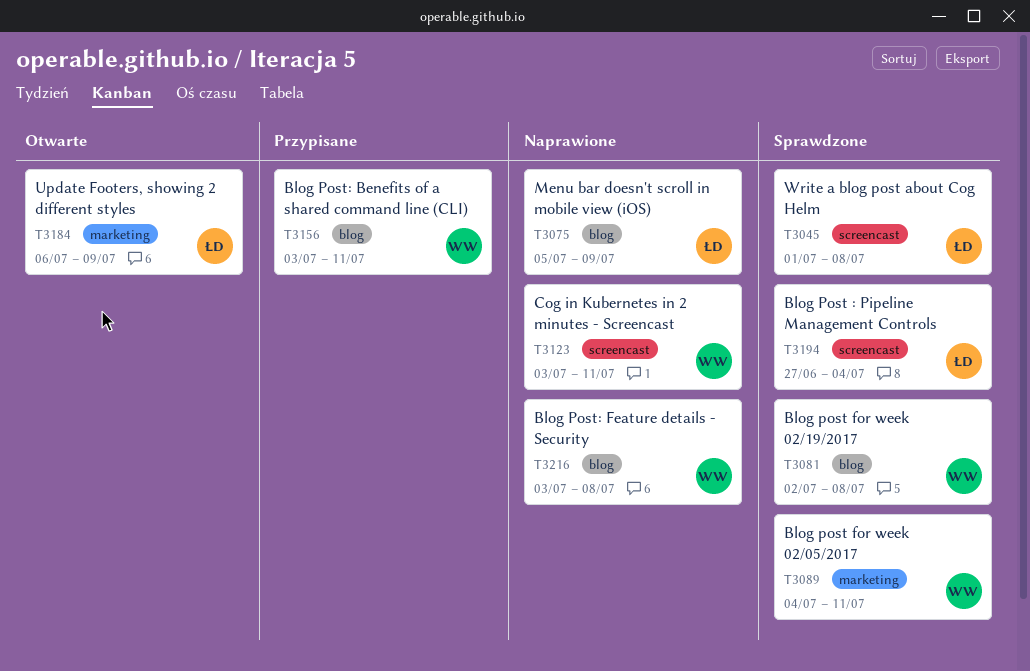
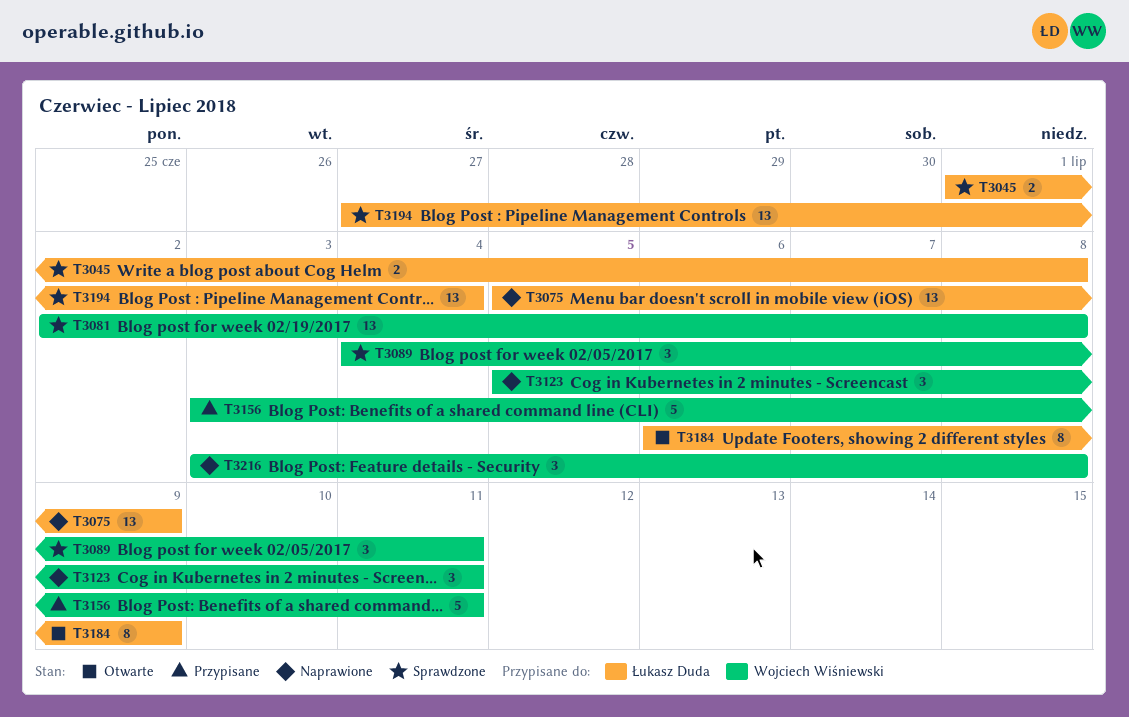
T3123, start: Jul 3 -> Jul 5

